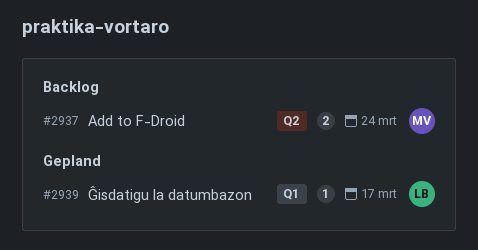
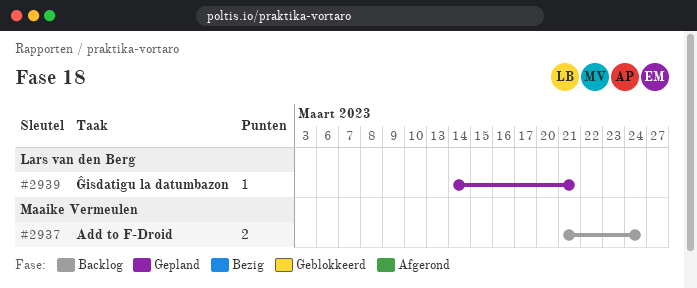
#2939, due: Mar 17 -> Mar 21

